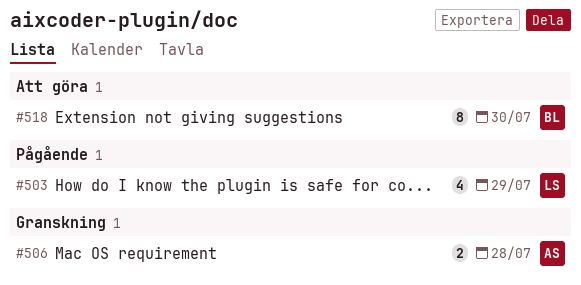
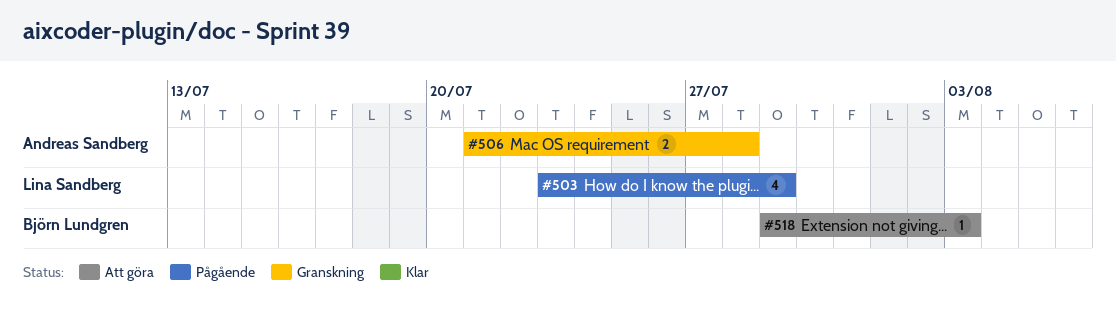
#518, estimate: 8 -> 1
#518, due: Jul 30 -> Aug 3

